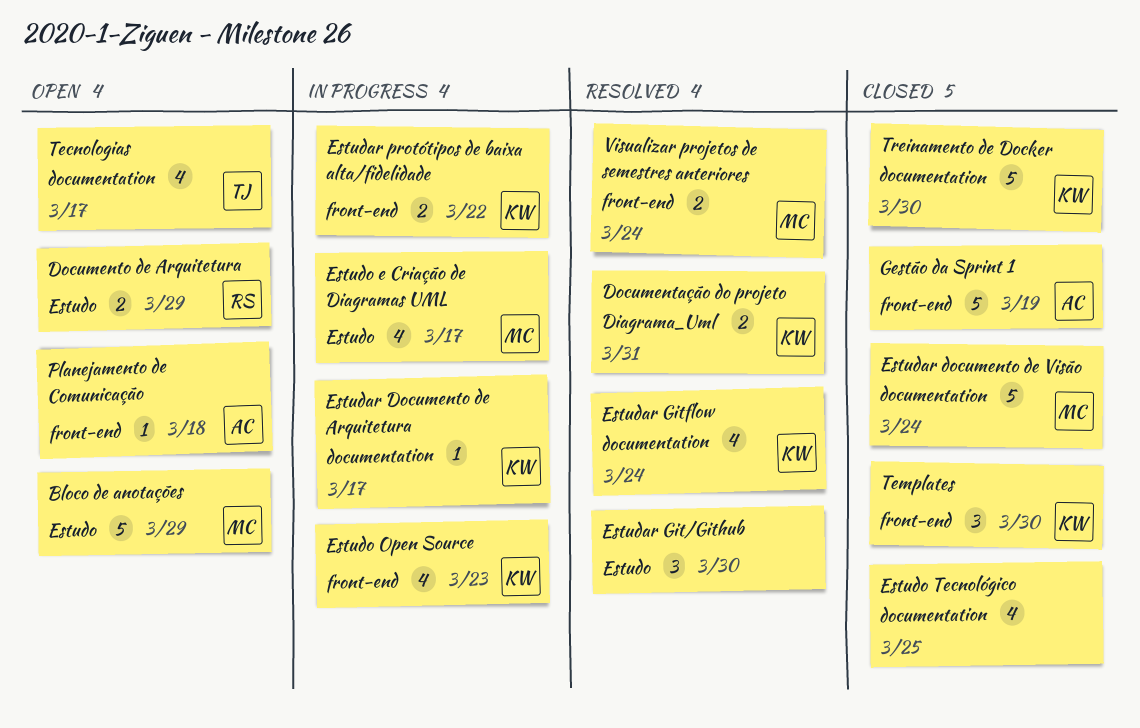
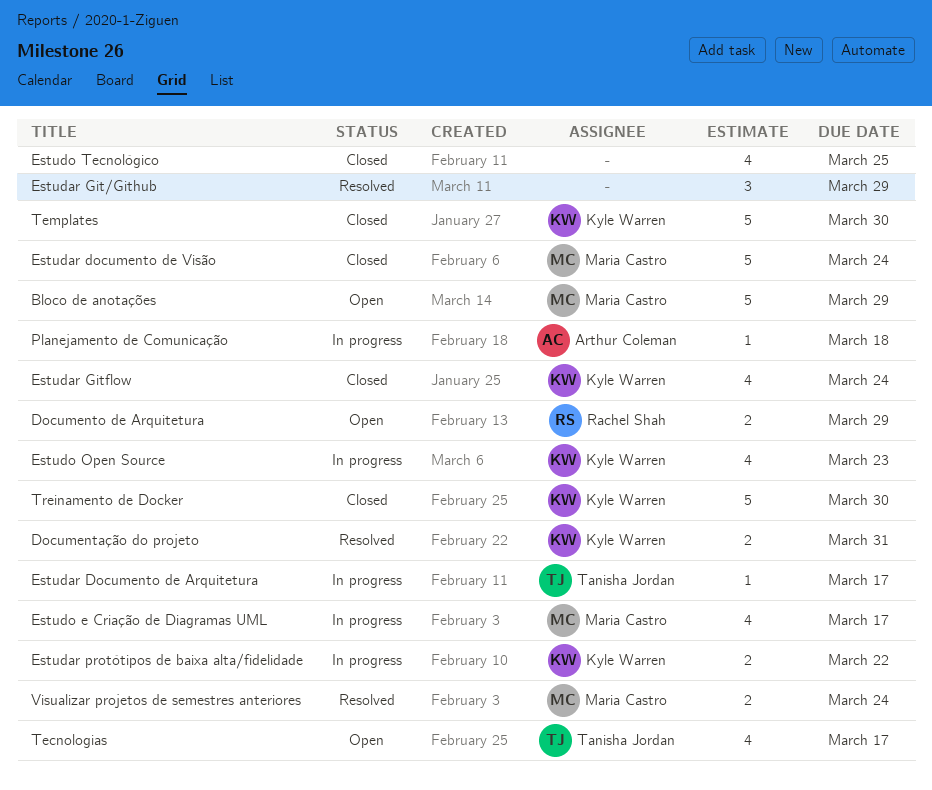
Estudar Documento de Arquitetura, owner: Kyle Warren -> Tanisha Jordan
Estudar Git/Github, due: Mar 30 -> Mar 29
Estudar Gitflow, status: Resolved -> Closed
Gestão da Sprint 1: present -> none
Planejamento de Comunicação, status: Open -> In progress
Templates, estimate: 3 -> 5

